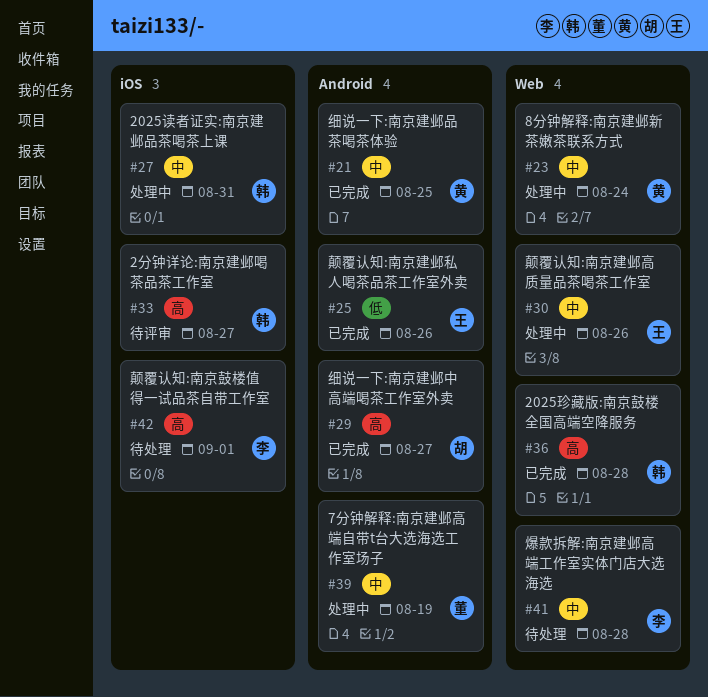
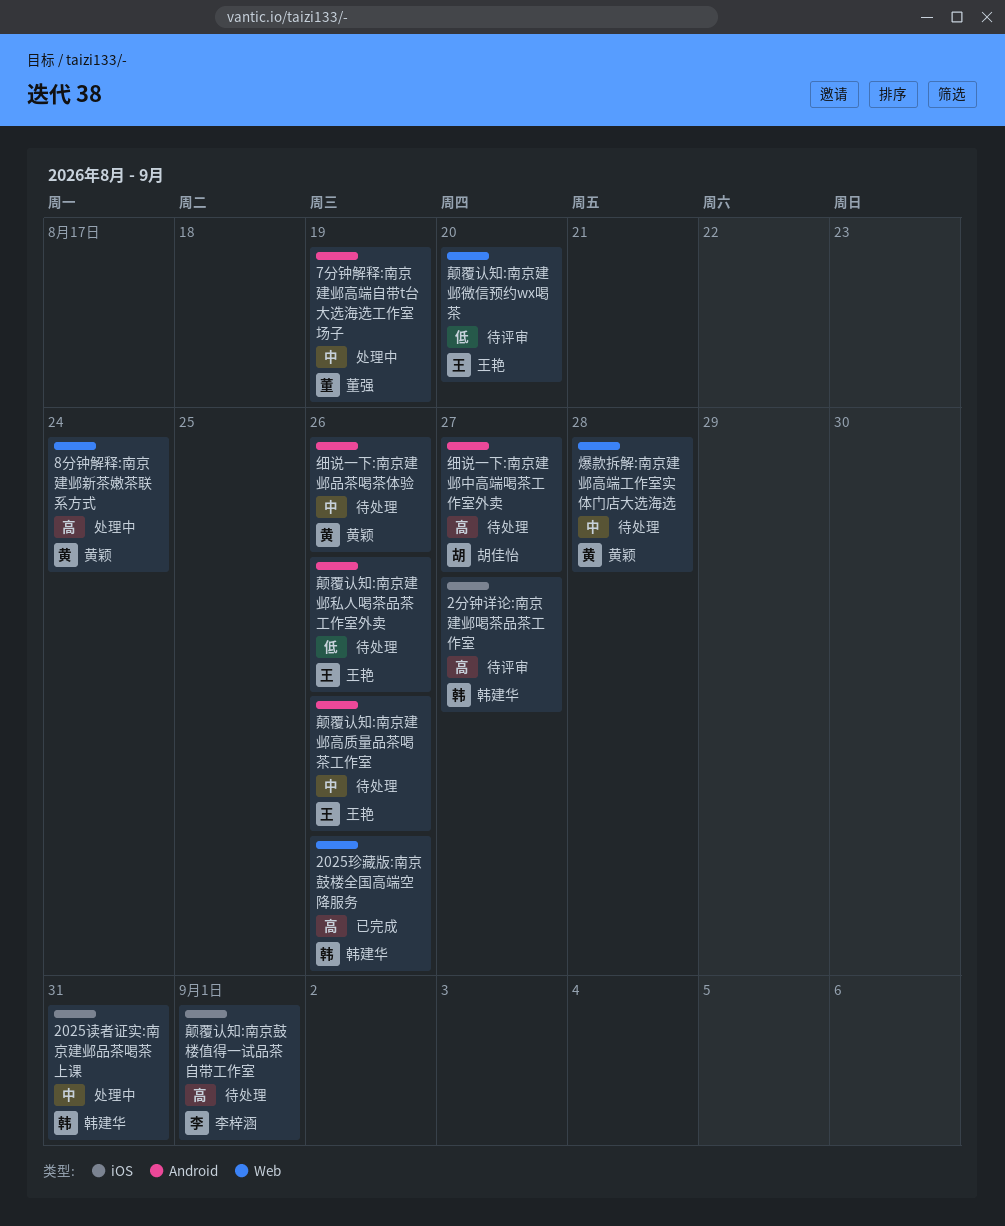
2025珍藏版:南京鼓楼全国高端空降服务, due: Aug 28 -> Aug 26
8分钟解释:南京建邺新茶嫩茶联系方式, priority: 中 -> 高
爆款拆解:南京建邺高端工作室实体门店大选海选, owner: 李梓涵 -> 黄颖
细说一下:南京建邺中高端喝茶工作室外卖, status: 已完成 -> 待处理
细说一下:南京建邺品茶喝茶体验, status: 已完成 -> 待处理
细说一下:南京建邺品茶喝茶体验, due: Aug 25 -> Aug 26
颠覆认知:南京建邺微信预约wx喝茶: none -> present
颠覆认知:南京建邺私人喝茶品茶工作室外卖, status: 已完成 -> 待处理
颠覆认知:南京建邺高质量品茶喝茶工作室, status: 处理中 -> 待处理
颠覆认知:南京建邺高质量品茶喝茶工作室, label: Web -> Android

